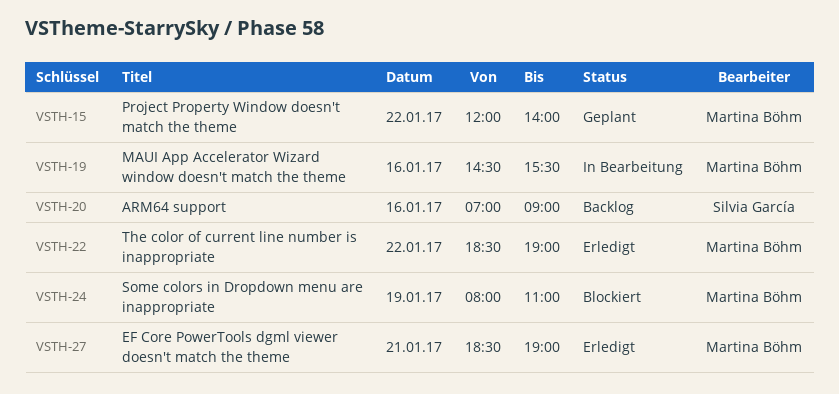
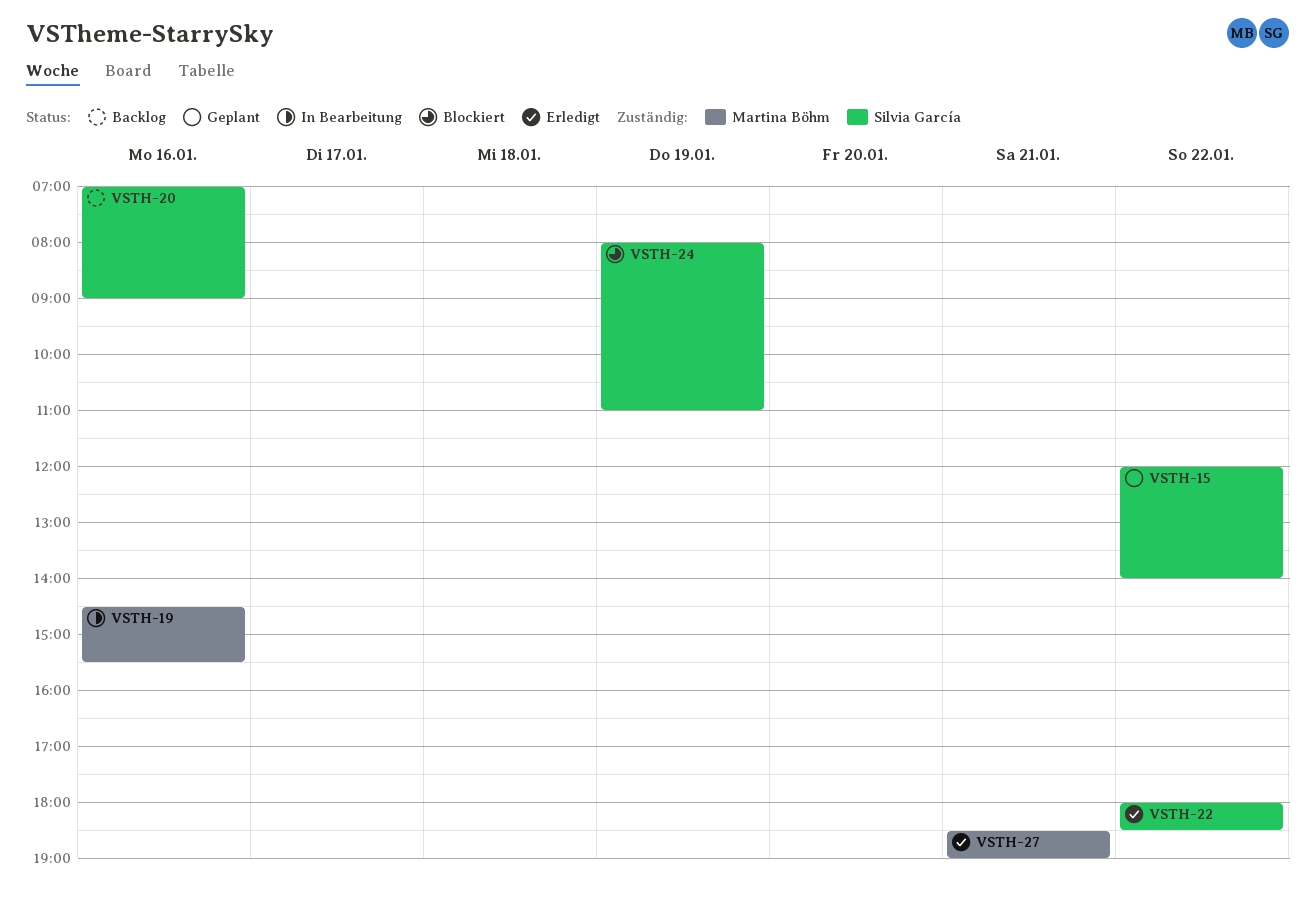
VSTH-15, owner: Martina Böhm -> Silvia García
VSTH-22, owner: Martina Böhm -> Silvia García
VSTH-22, begins: 18:30 -> 18:00
VSTH-22, ends: 19:00 -> 18:30
VSTH-24, owner: Martina Böhm -> Silvia García

